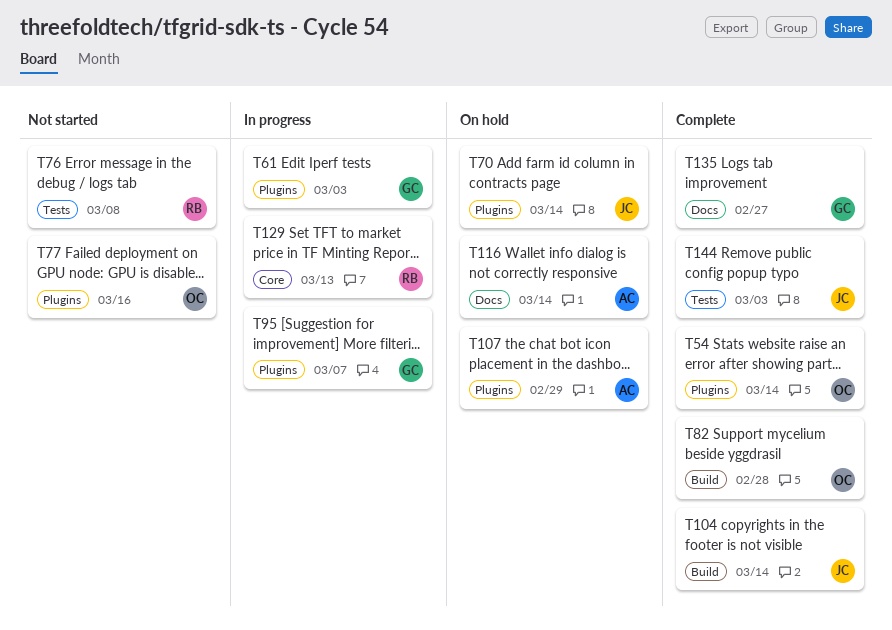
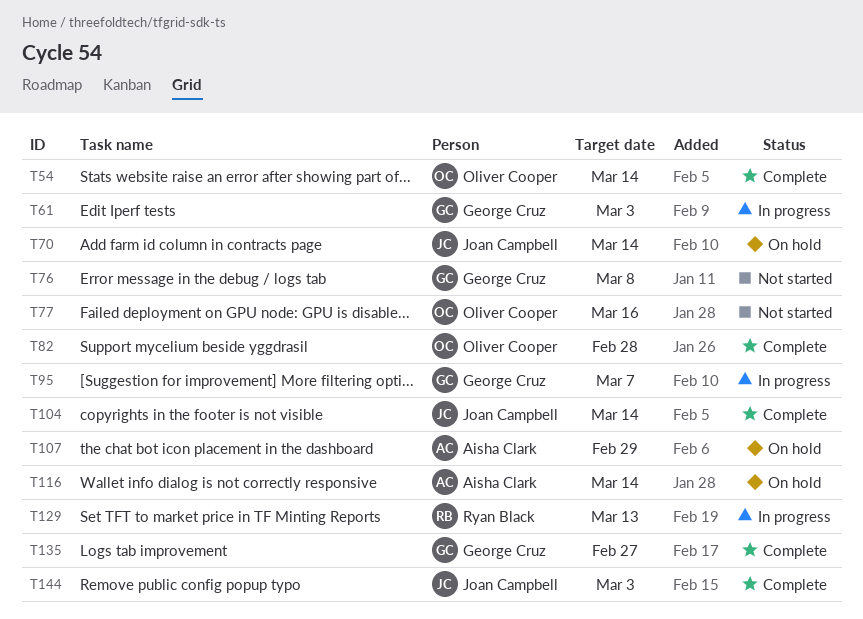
T76, owner: Ryan Black -> George Cruz

